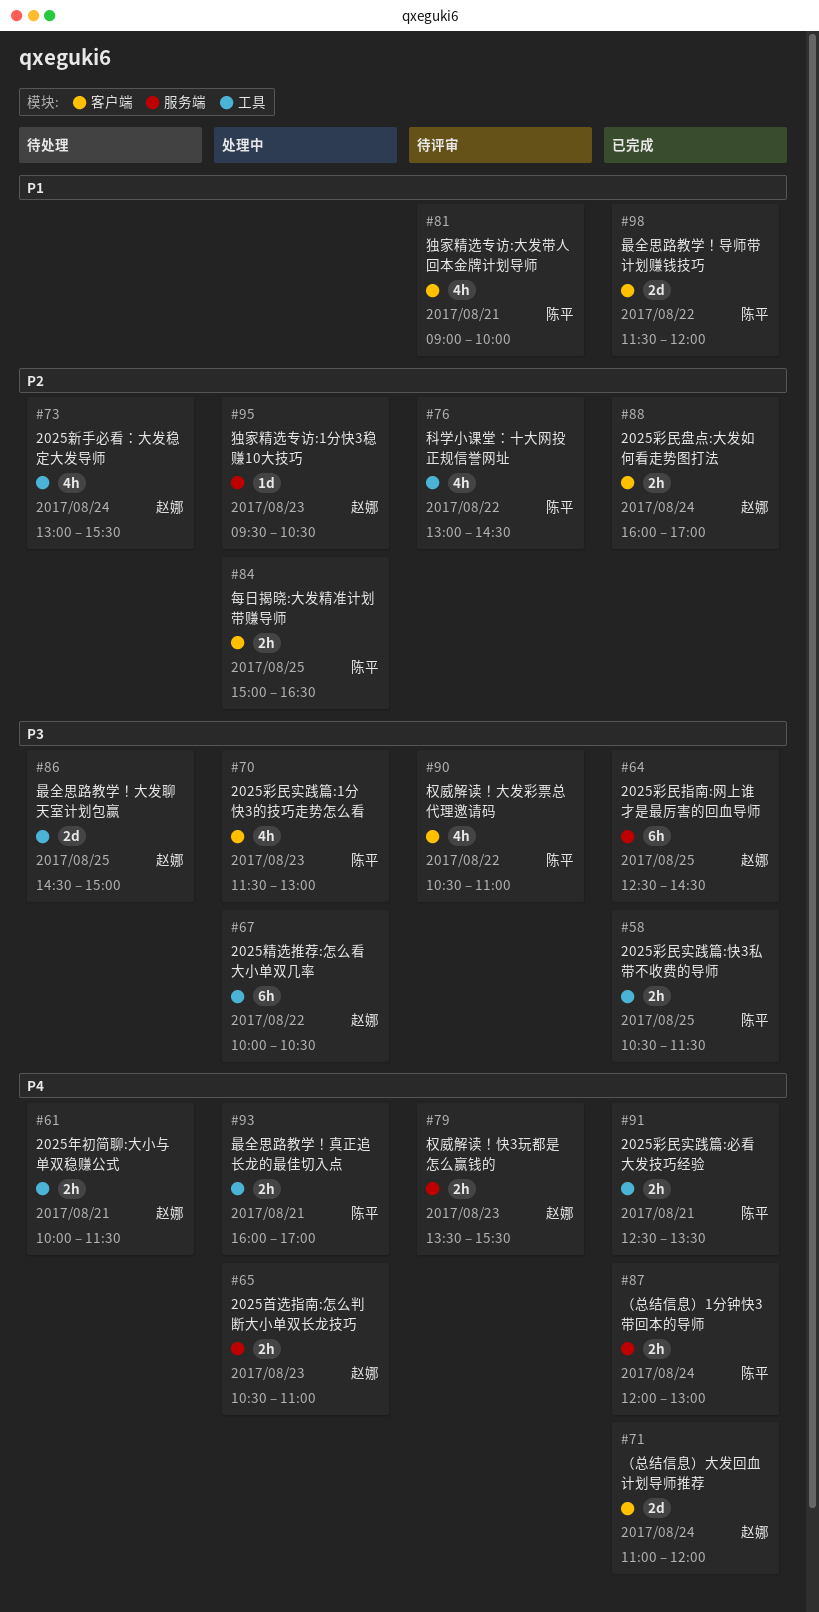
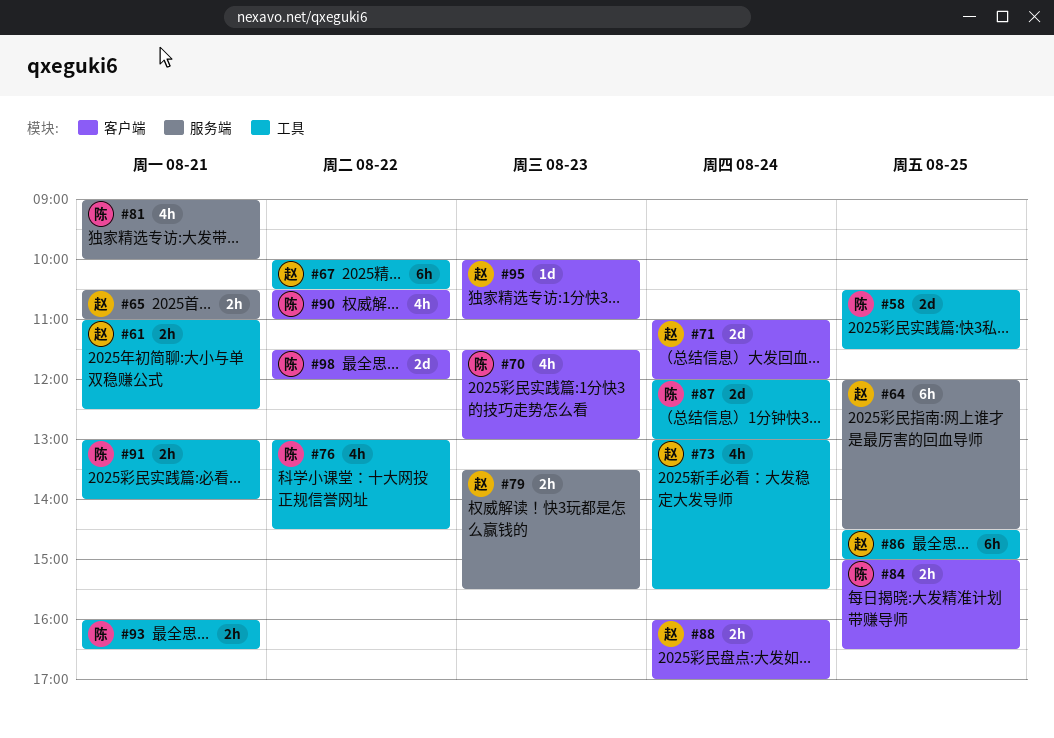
#58, estimate: 2h -> 2d
#61, begins: 10:00 -> 11:00
#61, ends: 11:30 -> 12:30
#64, begins: 12:30 -> 12:00
#65, day: Aug 23 -> Aug 21
#81, label: 客户端 -> 服务端
#86, estimate: 2d -> 6h
#87, label: 服务端 -> 工具
#87, estimate: 2h -> 2d
#91, begins: 12:30 -> 13:00
#91, ends: 13:30 -> 14:00
#93, ends: 17:00 -> 16:30
#95, label: 服务端 -> 客户端
#95, begins: 09:30 -> 10:00
#95, ends: 10:30 -> 11:00

